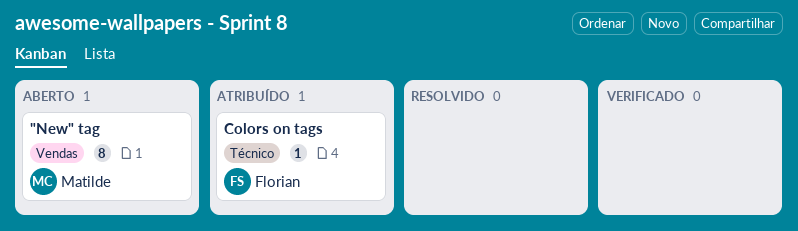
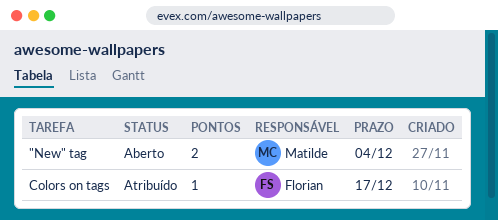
"New" tag, estimate: 8 -> 2

